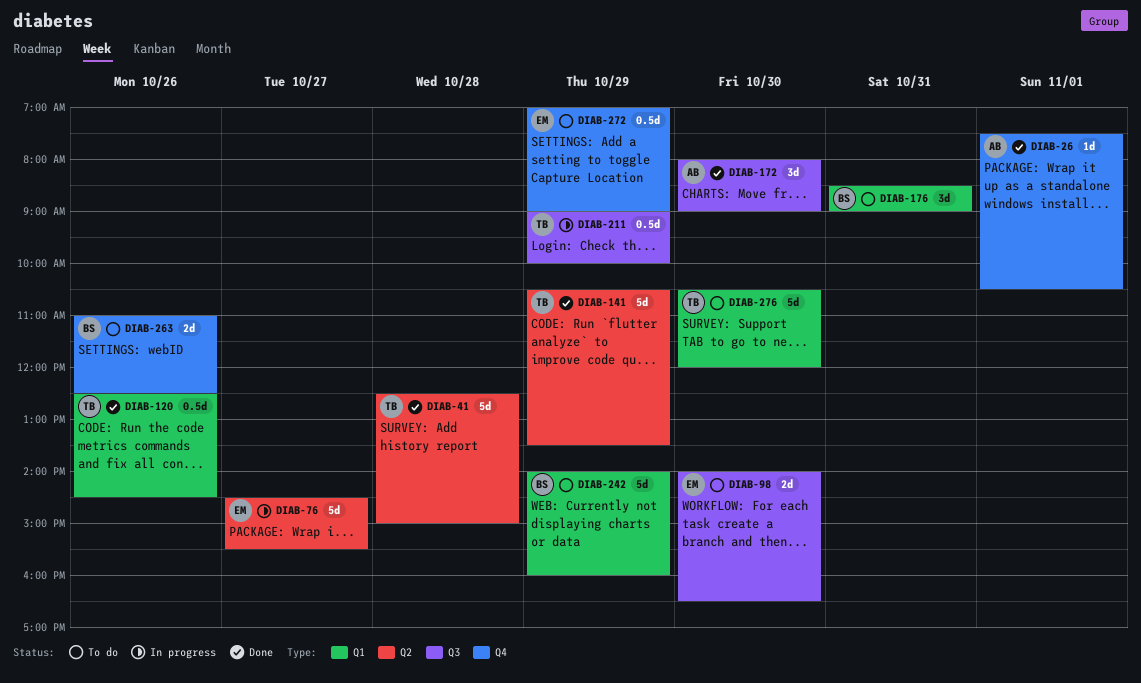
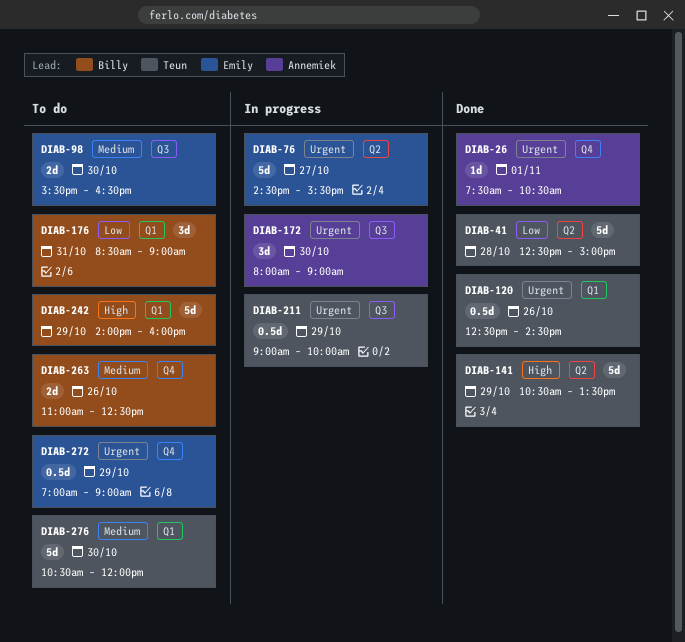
DIAB-98, begins: 14:00 -> 15:30
DIAB-172, status: Done -> In progress

